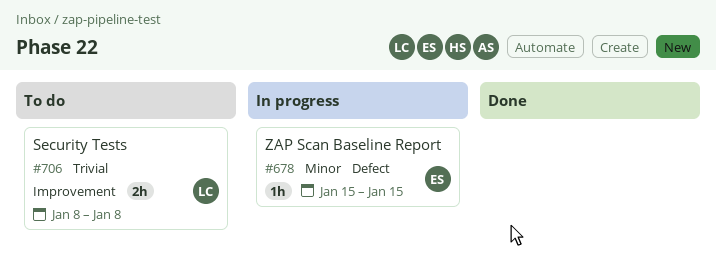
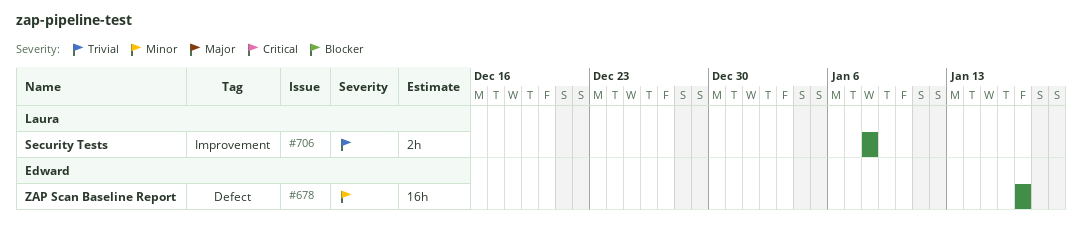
#678, estimate: 1h -> 16h
#678, start: Jan 15 -> Jan 17
#678, due: Jan 15 -> Jan 17

